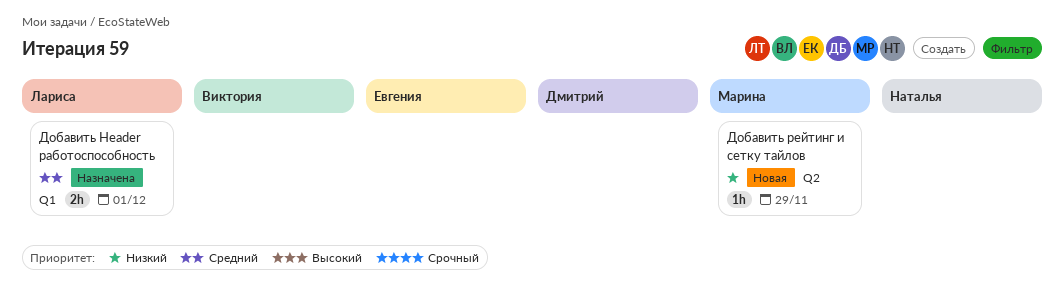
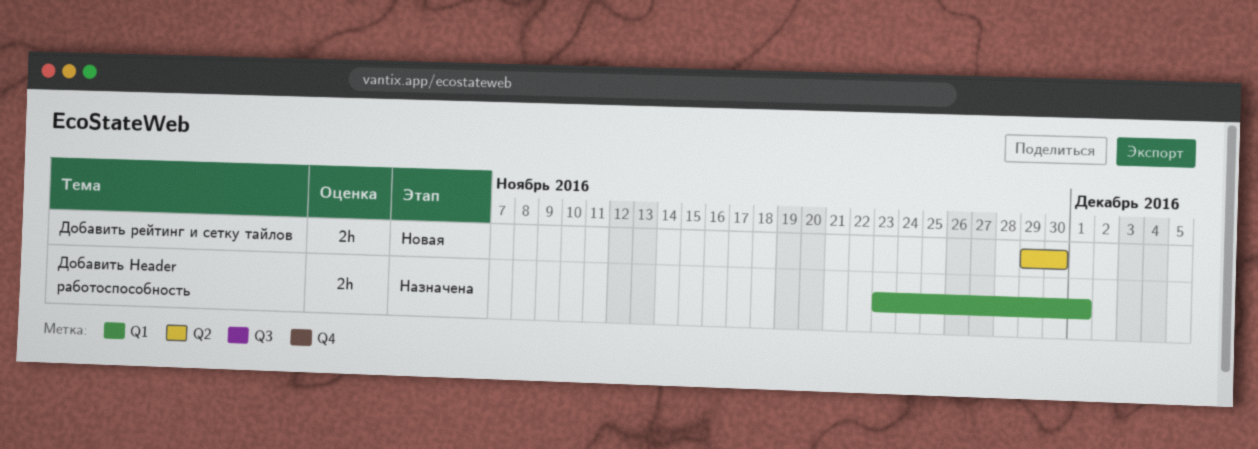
Добавить рейтинг и сетку тайлов, estimate: 1h -> 2h
Добавить рейтинг и сетку тайлов, due: Nov 29 -> Nov 30

